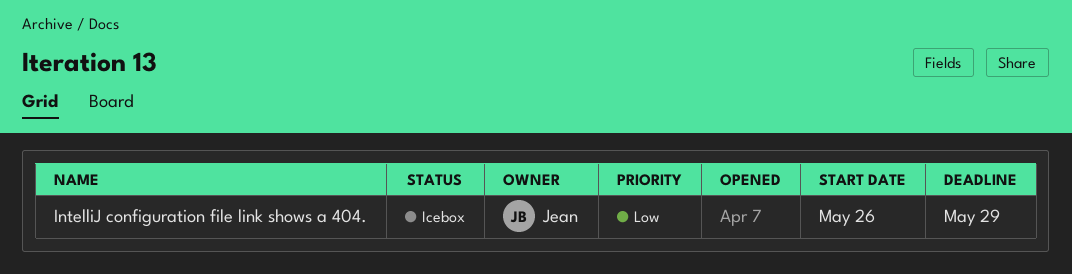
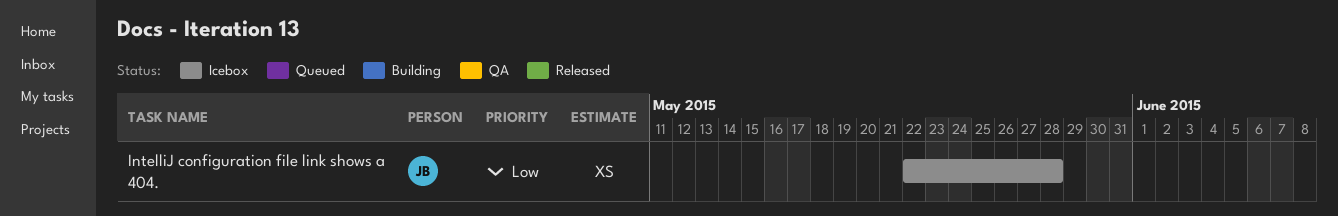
IntelliJ configuration file link shows a 404., start: May 26 -> May 22
IntelliJ configuration file link shows a 404., due: May 29 -> May 28

